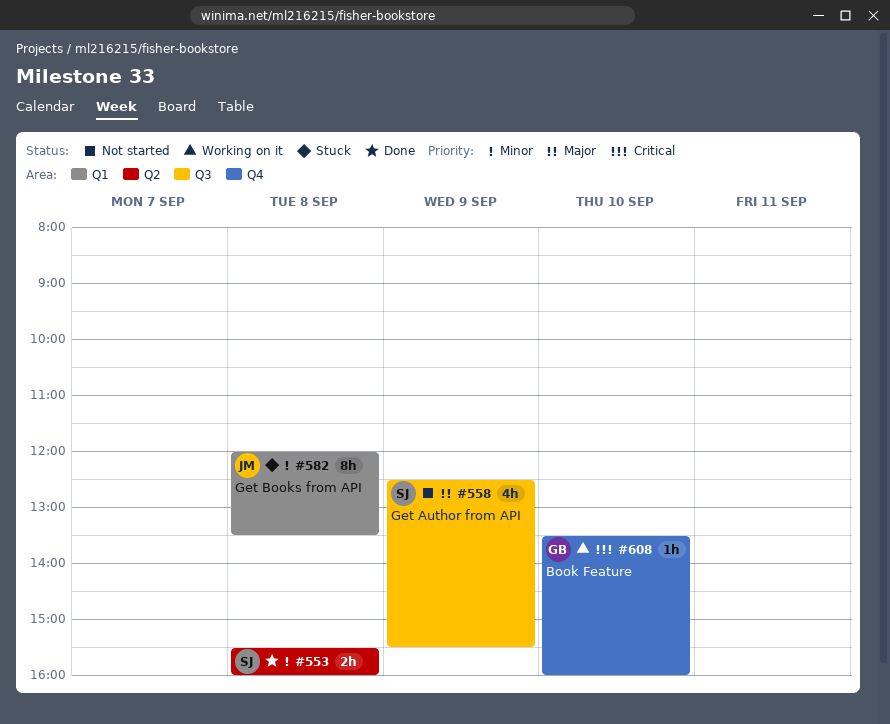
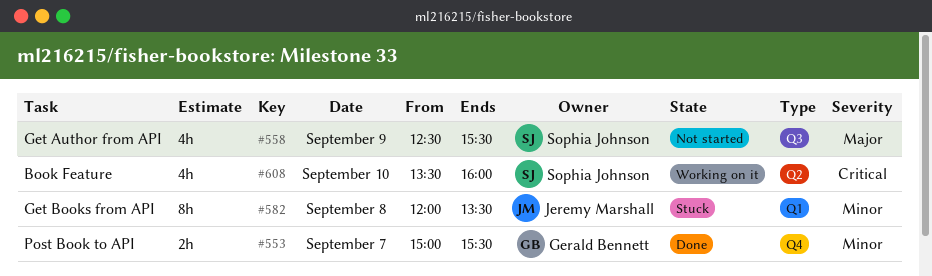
#553, owner: Sophia Johnson -> Gerald Bennett
#553, label: Q2 -> Q4
#553, day: Sep 8 -> Sep 7
#553, begins: 15:30 -> 15:00
#553, ends: 16:00 -> 15:30
#608, owner: Gerald Bennett -> Sophia Johnson
#608, label: Q4 -> Q2
#608, estimate: 1h -> 4h

